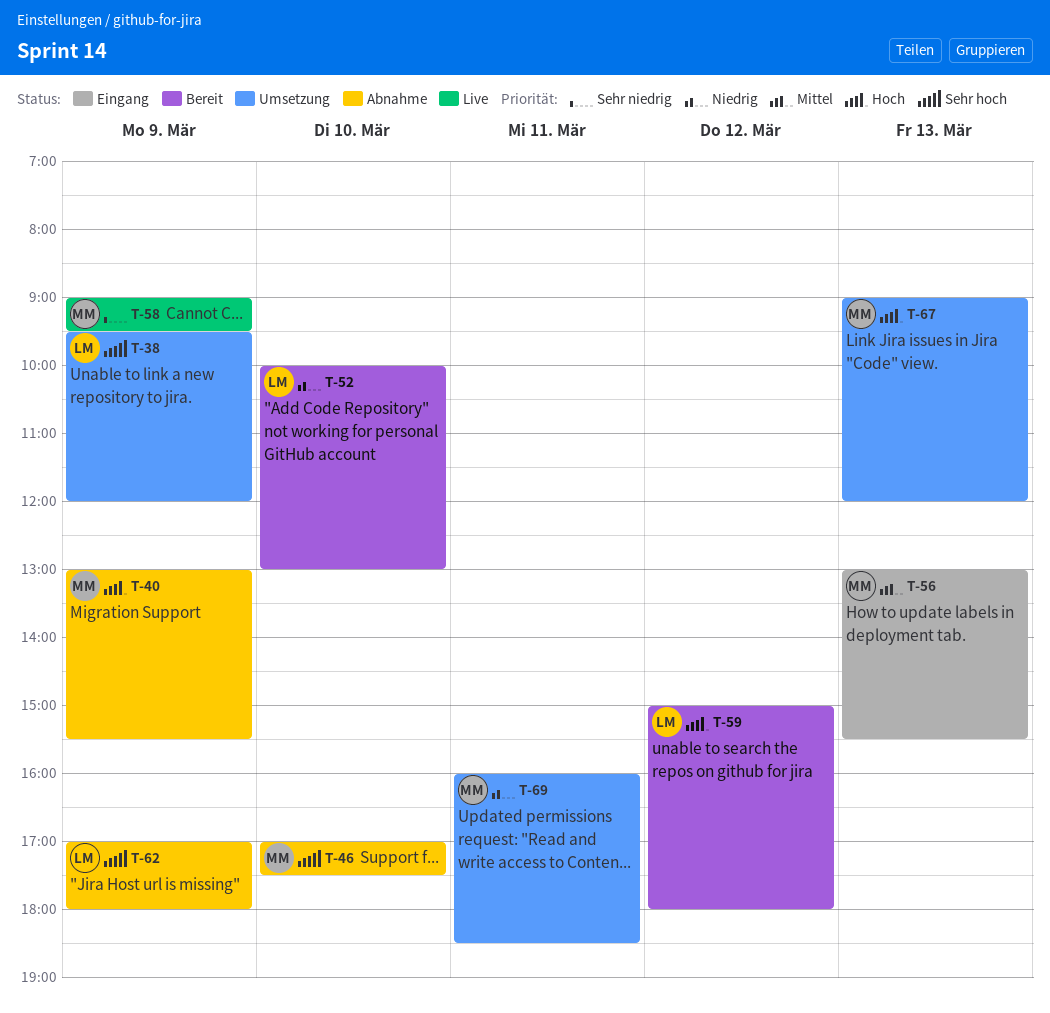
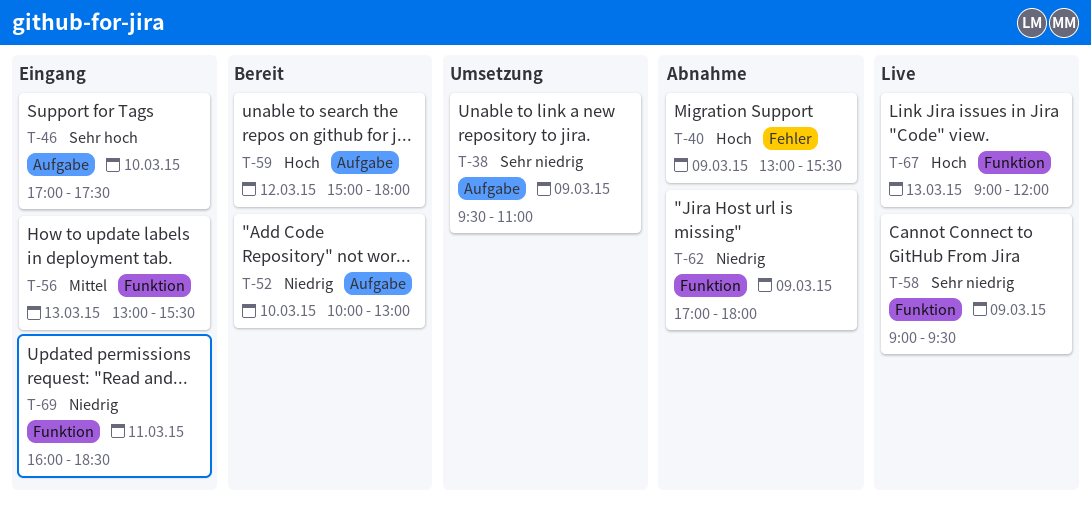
T-38, priority: Sehr hoch -> Sehr niedrig
T-38, ends: 12:00 -> 11:00
T-46, status: Abnahme -> Eingang
T-62, priority: Sehr hoch -> Niedrig
T-67, status: Umsetzung -> Live
T-69, status: Umsetzung -> Eingang

